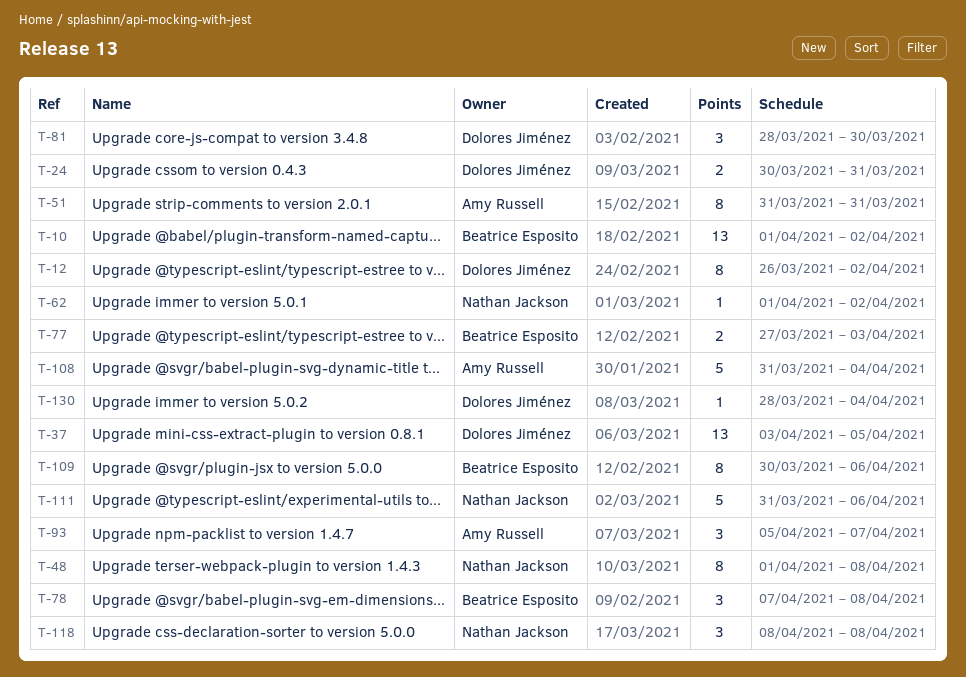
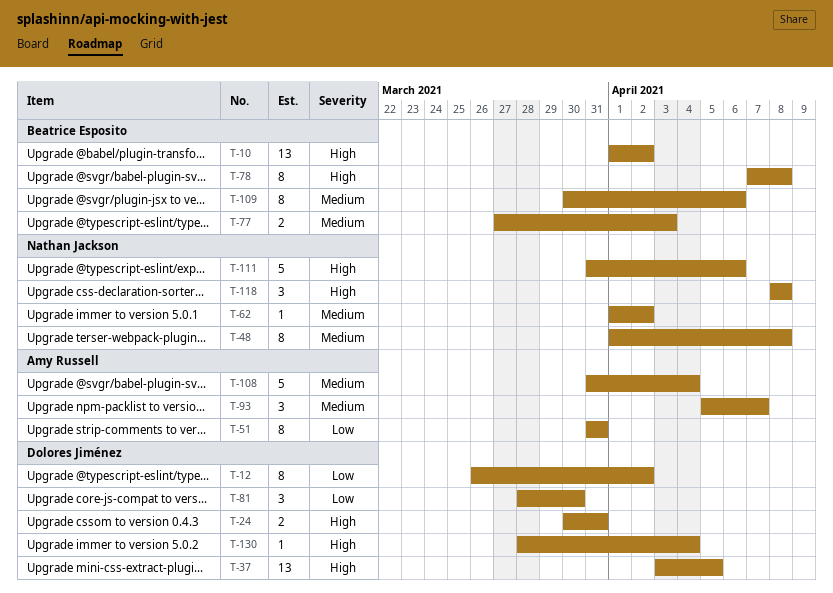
T-78, estimate: 3 -> 8

